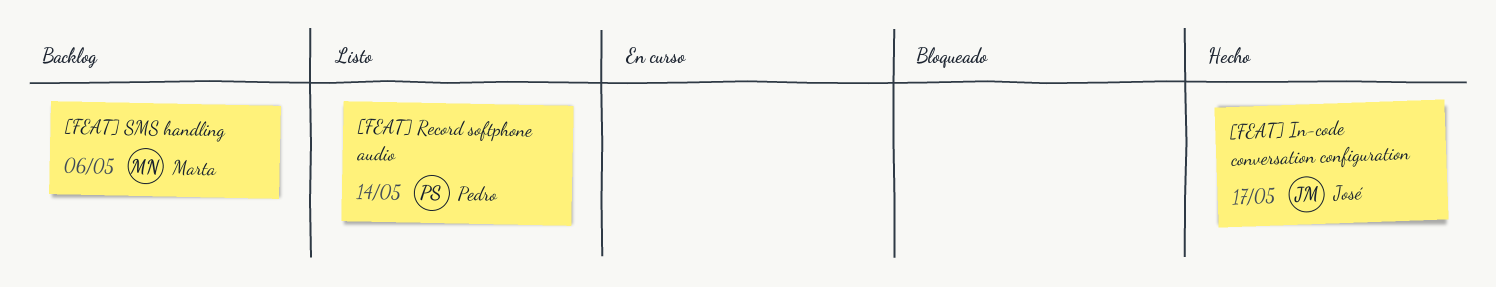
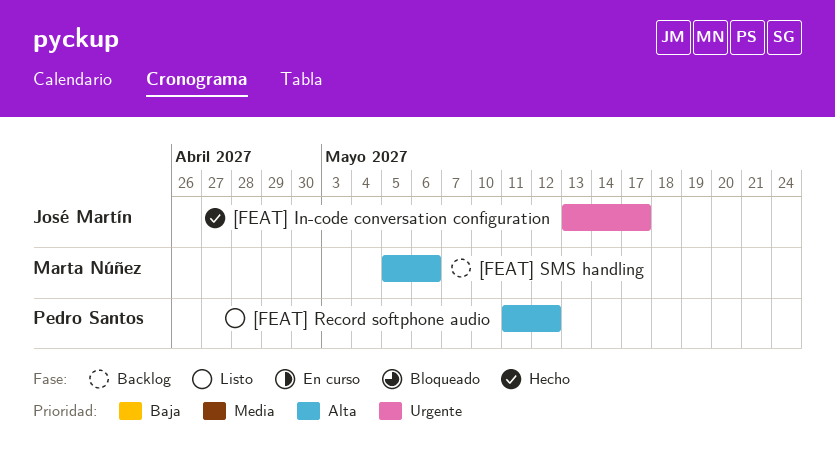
[FEAT] Record softphone audio, due: May 14 -> May 12

